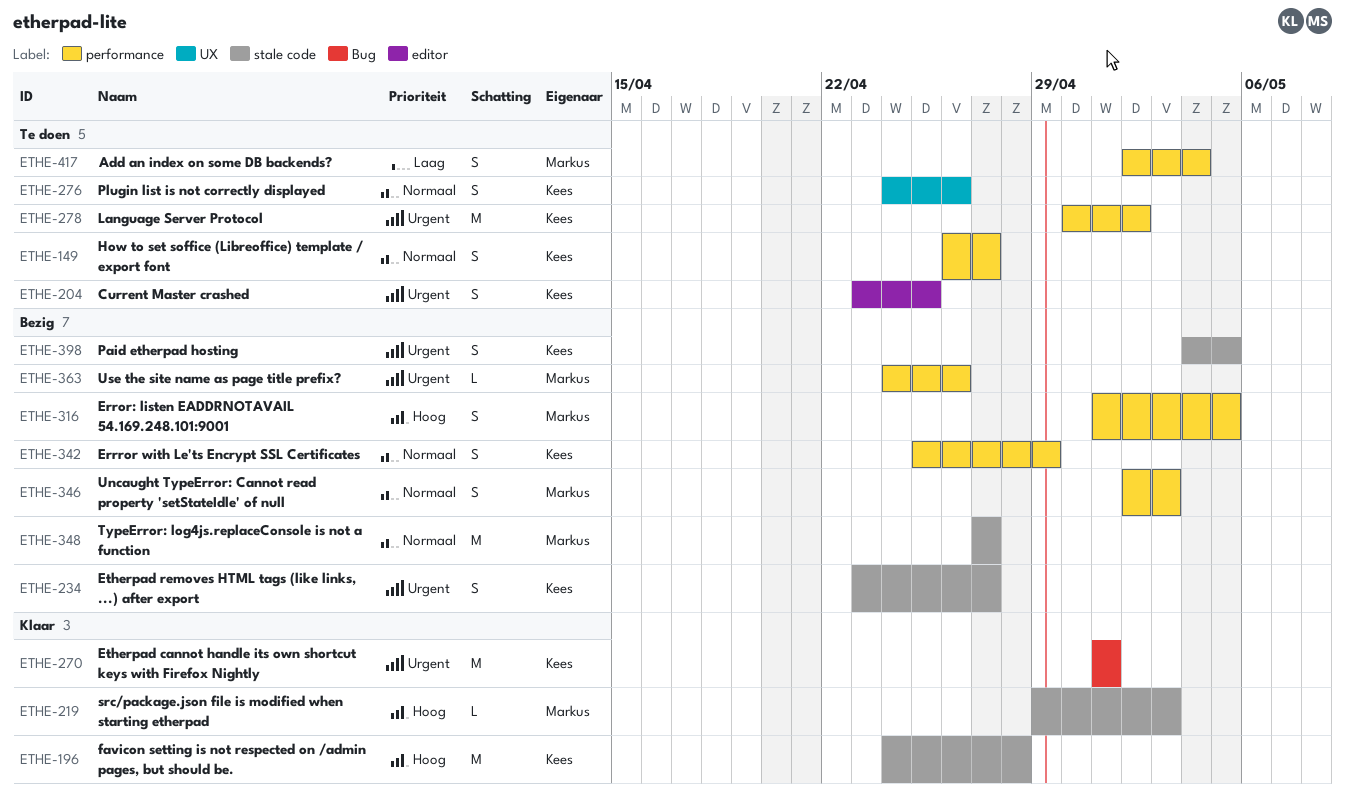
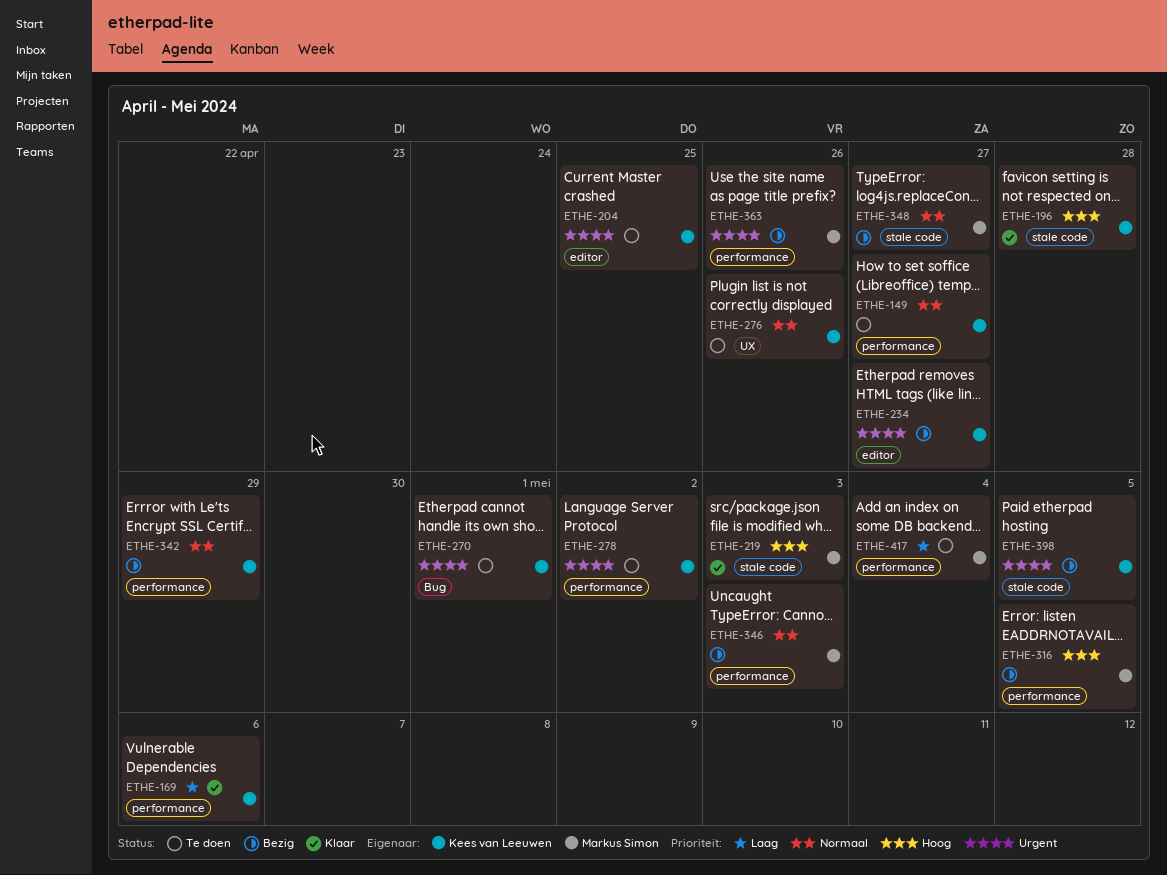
ETHE-169: none -> present
ETHE-234, label: stale code -> editor
ETHE-270, status: Klaar -> Te doen

